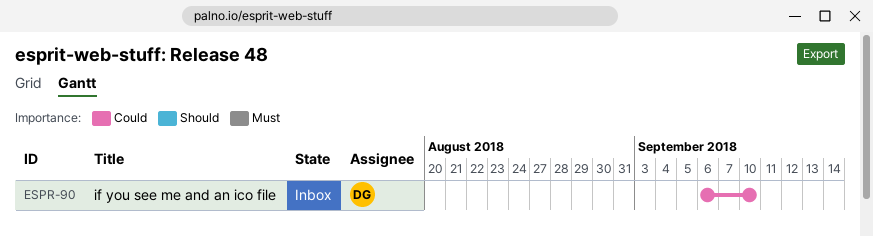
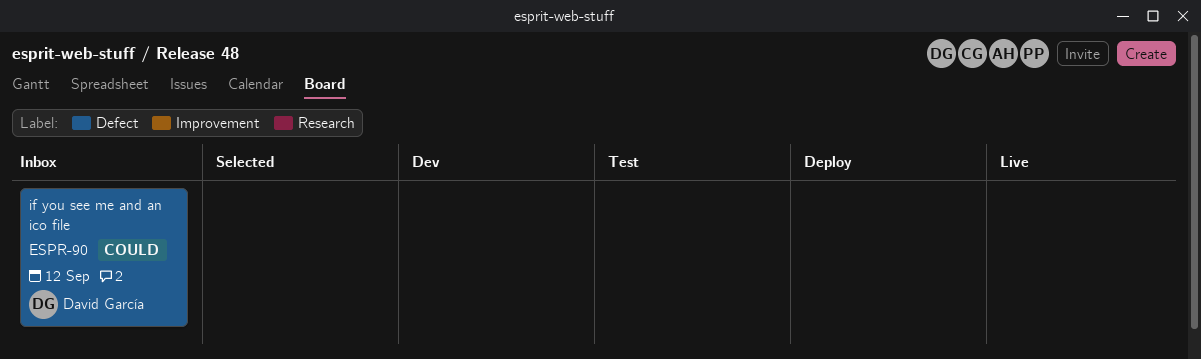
ESPR-90, due: Sep 10 -> Sep 12

